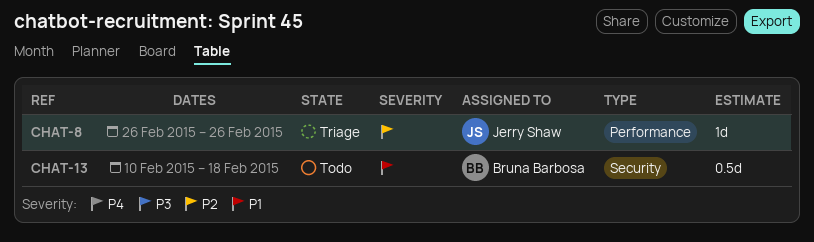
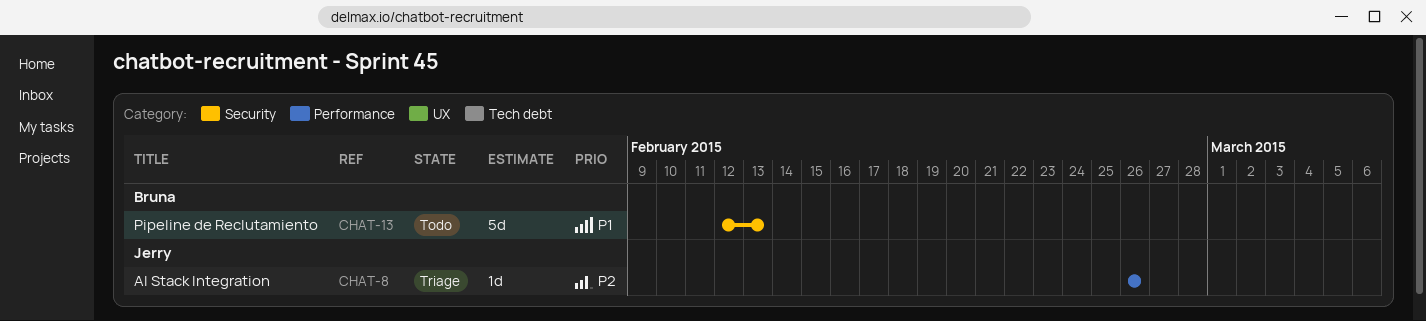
CHAT-13, estimate: 0.5d -> 5d
CHAT-13, start: Feb 10 -> Feb 12
CHAT-13, due: Feb 18 -> Feb 13

